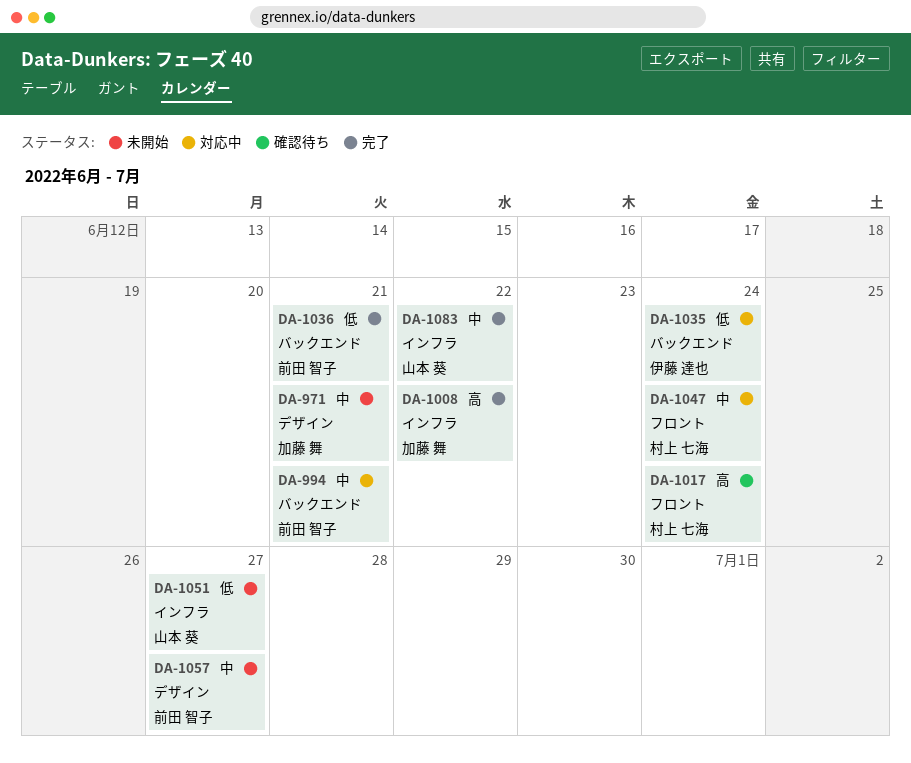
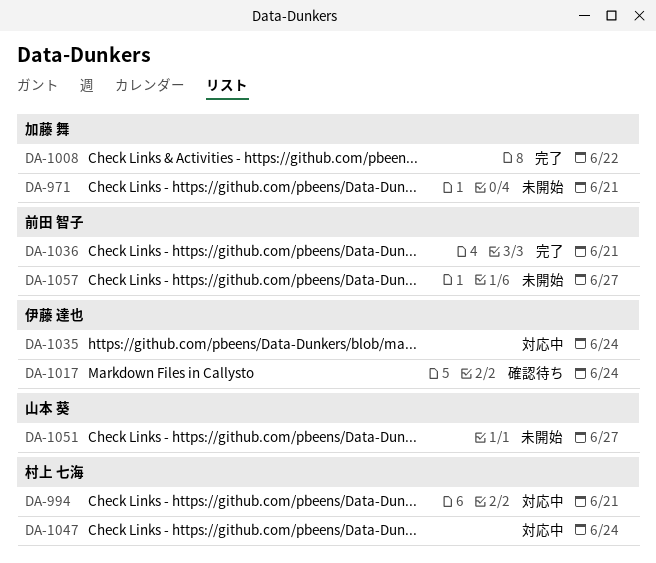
DA-994, owner: 前田 智子 -> 村上 七海
DA-1017, owner: 村上 七海 -> 伊藤 達也
DA-1083: present -> none

